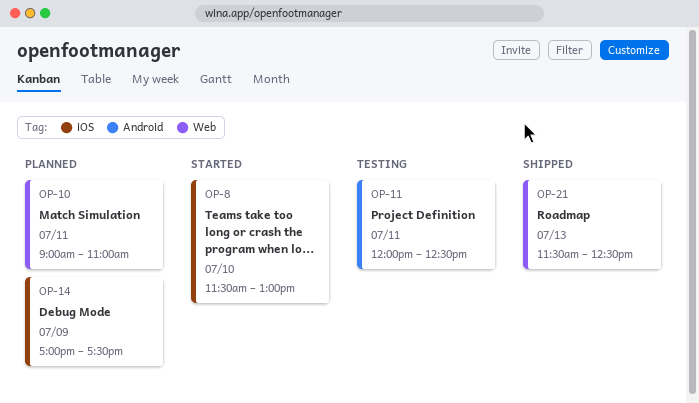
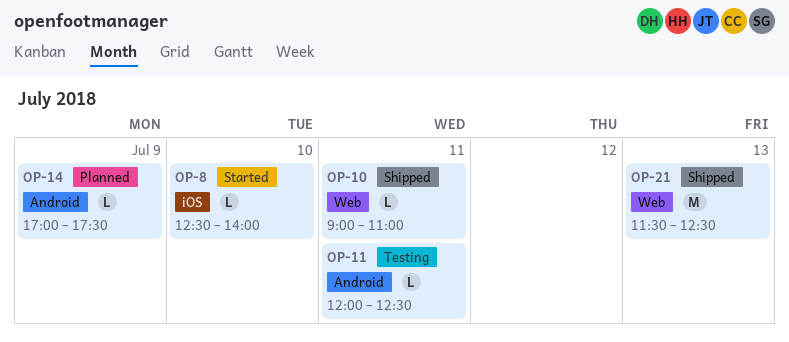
OP-8, begins: 11:30 -> 12:30
OP-8, ends: 13:00 -> 14:00
OP-10, status: Planned -> Shipped
OP-14, label: iOS -> Android

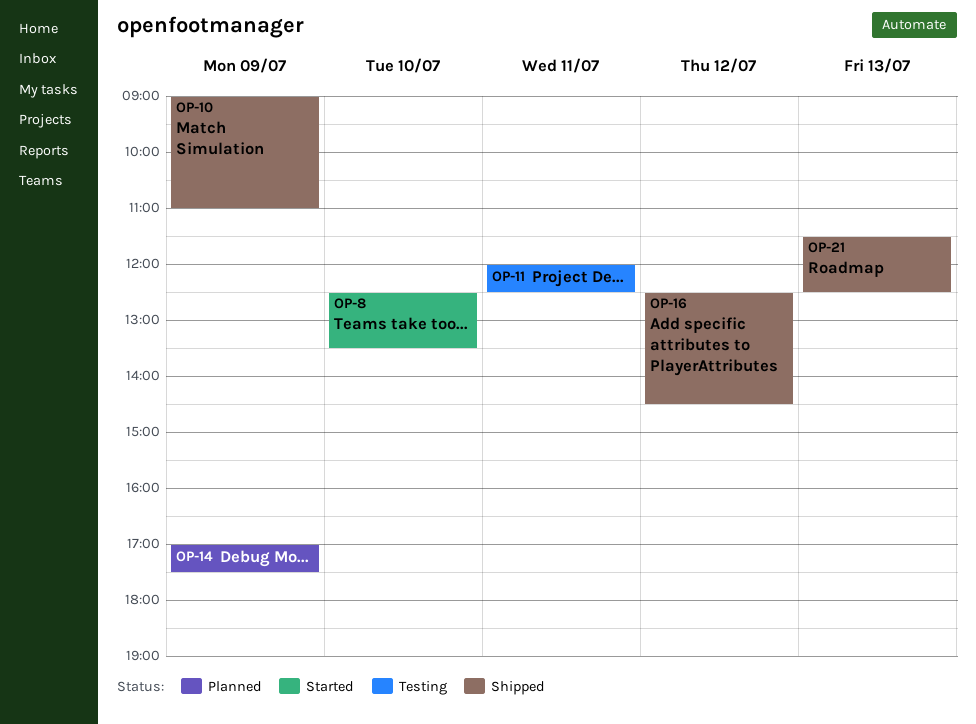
OP-8, ends: 14:00 -> 13:30
OP-10, day: Jul 11 -> Jul 9
OP-16: none -> present

